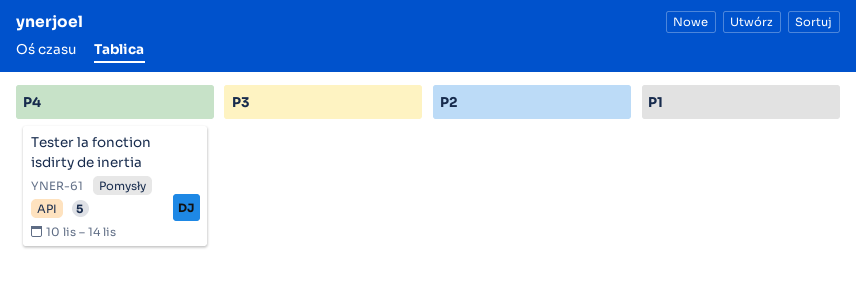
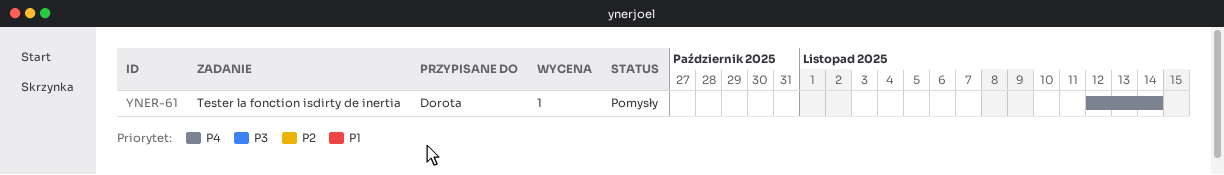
YNER-61, estimate: 5 -> 1
YNER-61, start: Nov 10 -> Nov 12

